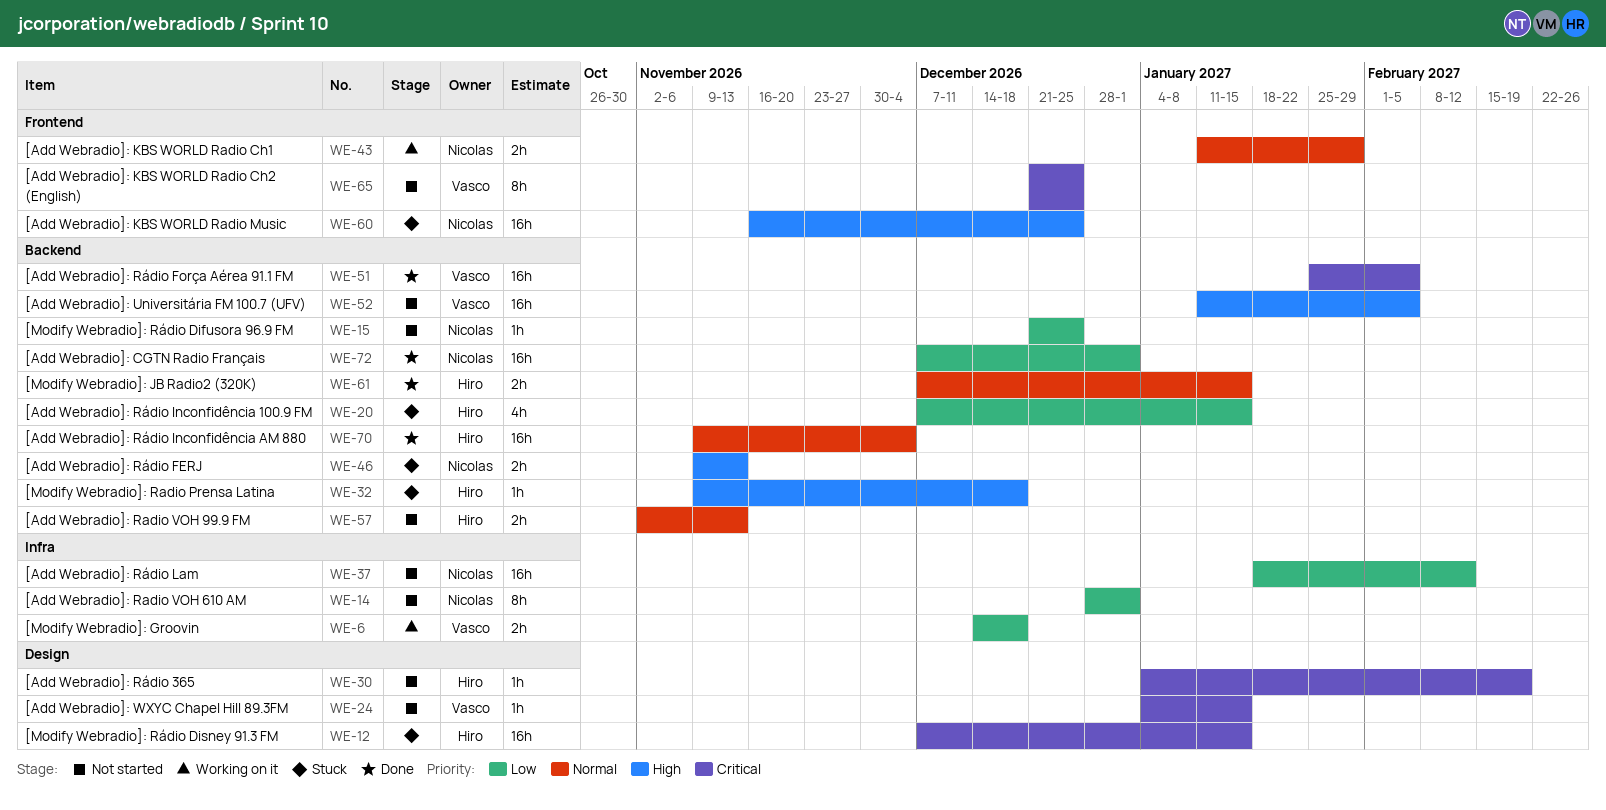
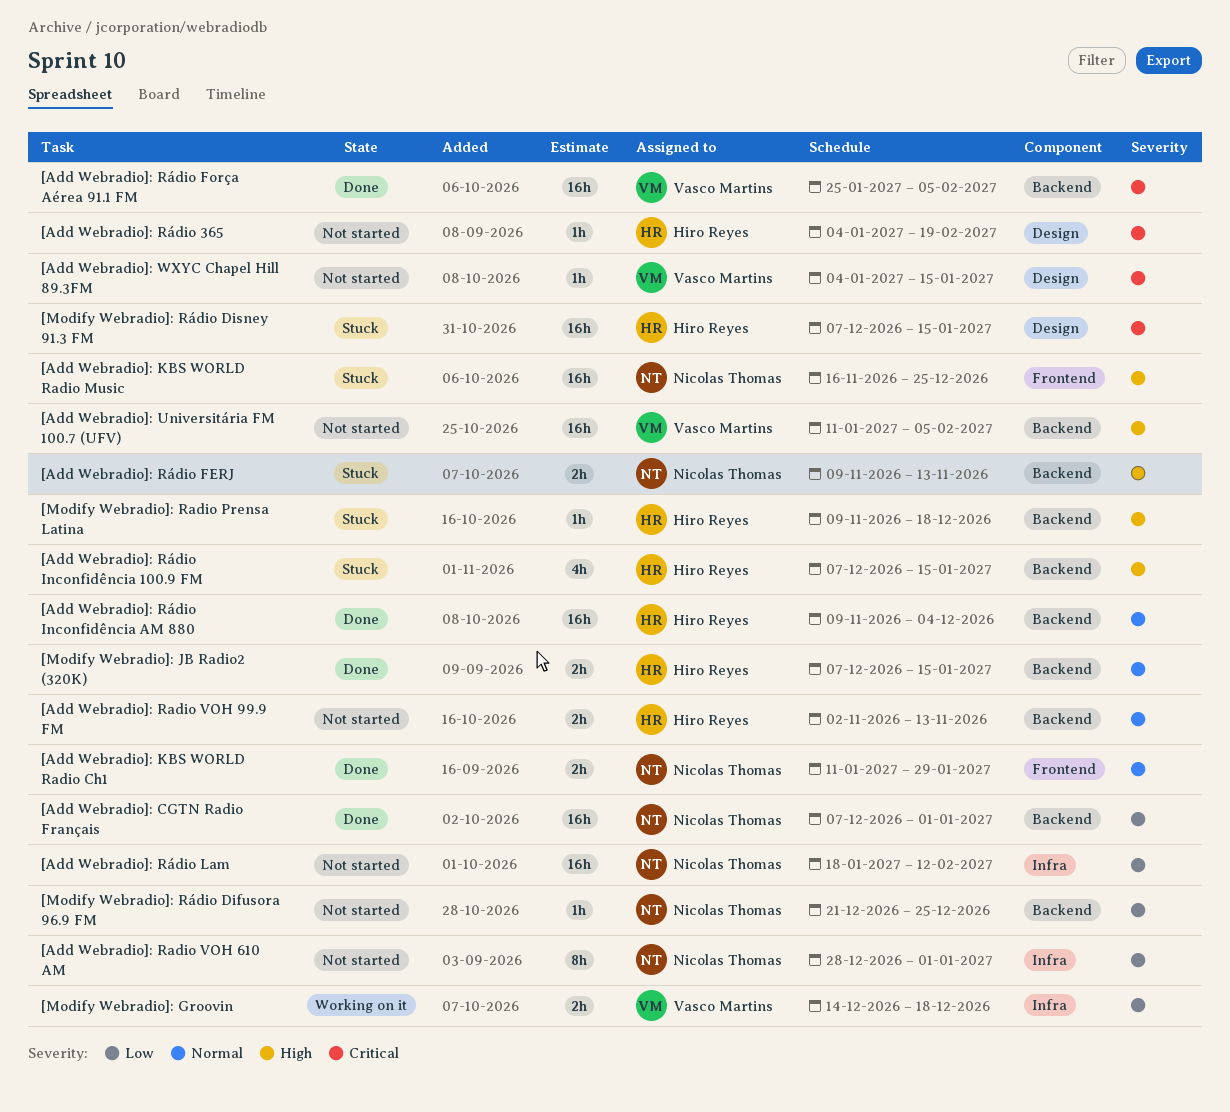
[Add Webradio]: KBS WORLD Radio Ch1, status: Working on it -> Done
[Add Webradio]: KBS WORLD Radio Ch2 (English): present -> none
[Add Webradio]: Rádio Inconfidência 100.9 FM, priority: Low -> High

